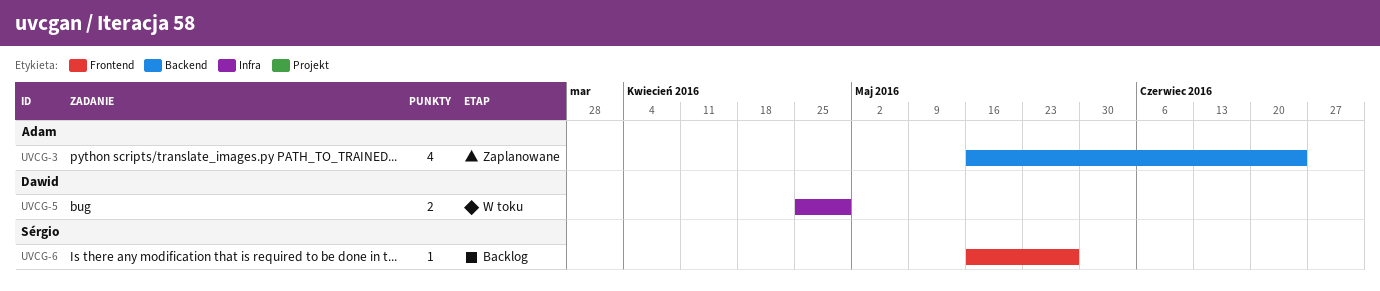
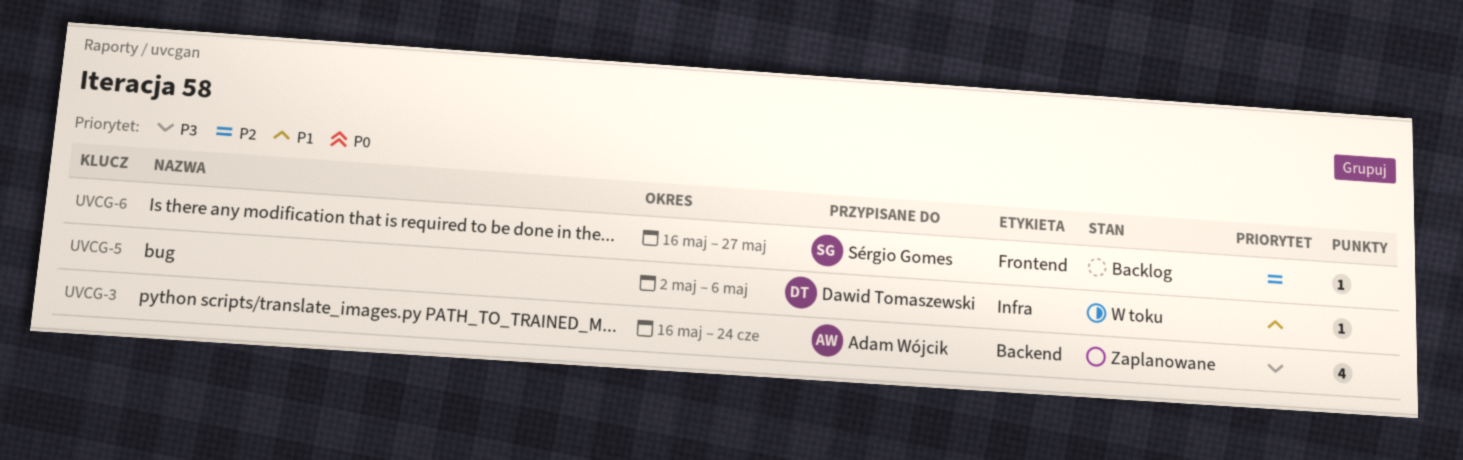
UVCG-5, estimate: 2 -> 1
UVCG-5, start: Apr 25 -> May 2
UVCG-5, due: Apr 29 -> May 6

